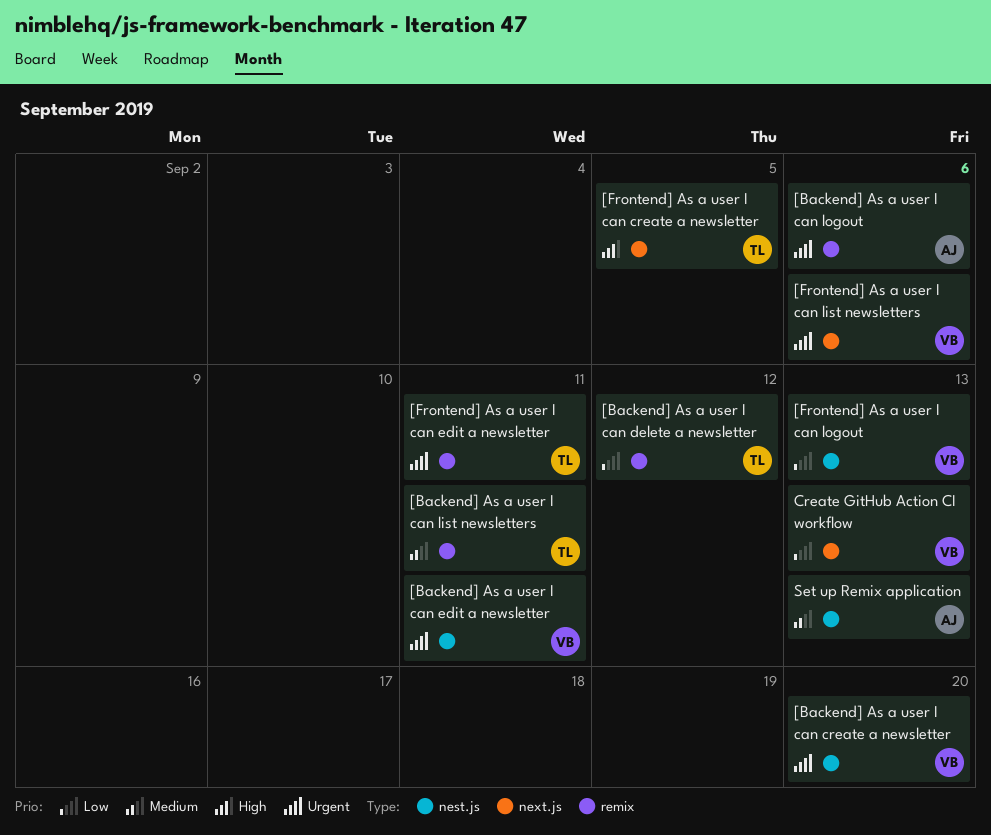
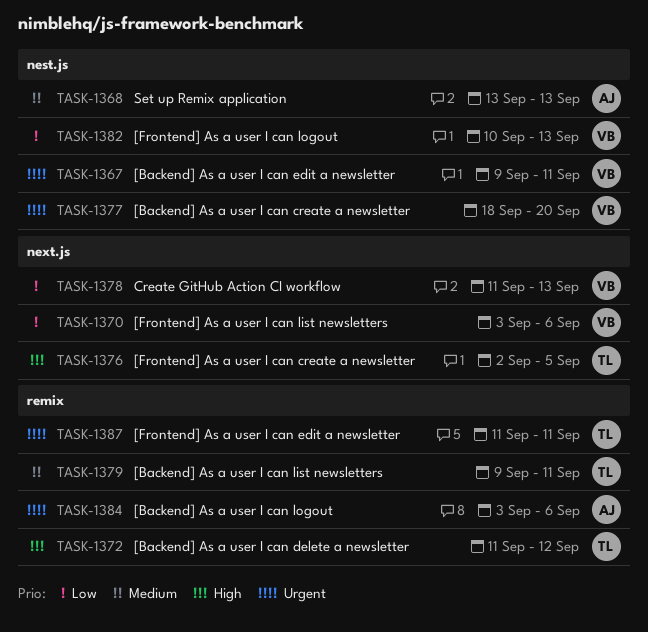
[Backend] As a user I can delete a newsletter, priority: Low -> High
[Frontend] As a user I can list newsletters, priority: Urgent -> Low

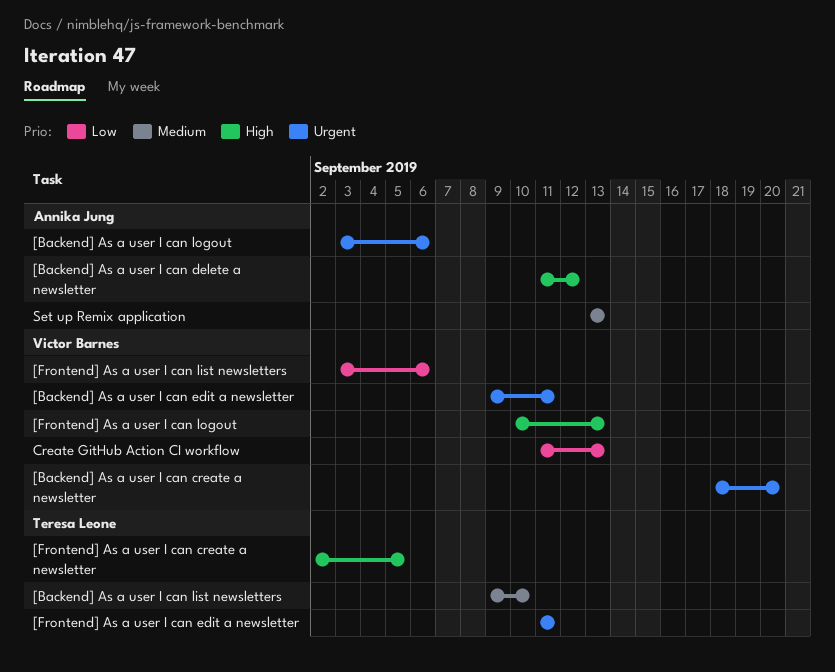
[Backend] As a user I can delete a newsletter, owner: Teresa Leone -> Annika Jung
[Backend] As a user I can list newsletters, due: Sep 11 -> Sep 10
[Frontend] As a user I can logout, priority: Low -> High

